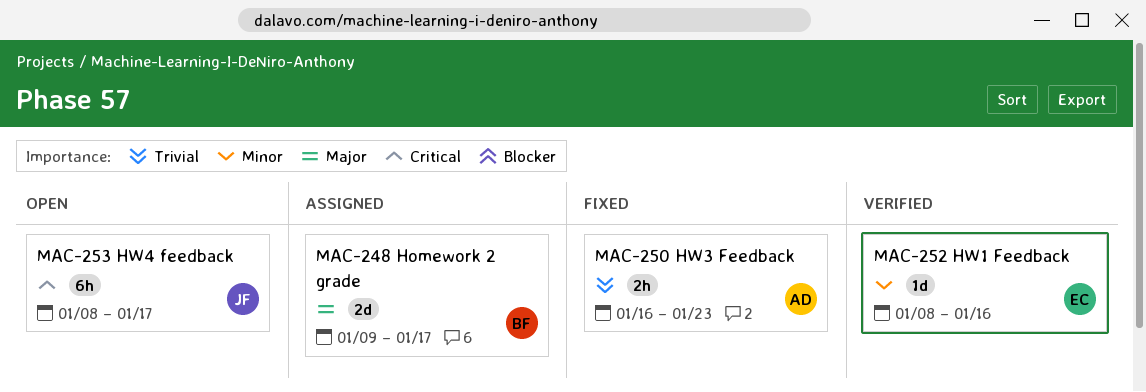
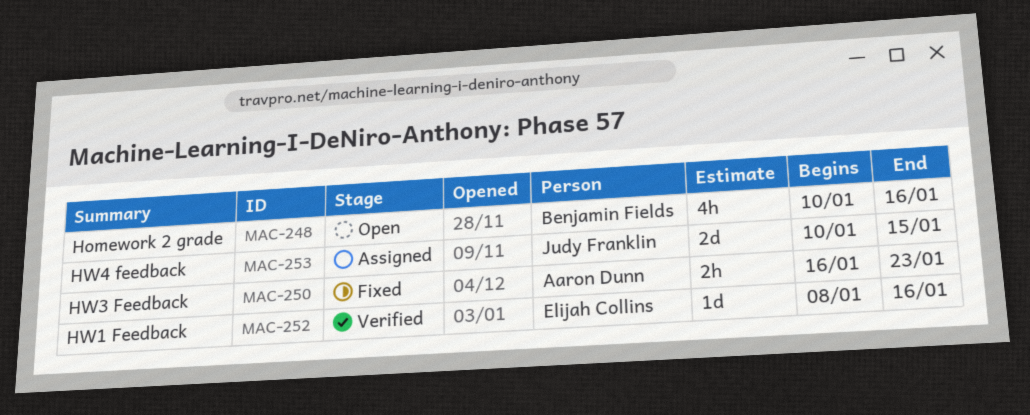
MAC-248, status: Assigned -> Open
MAC-248, estimate: 2d -> 4h
MAC-248, start: Jan 9 -> Jan 10
MAC-248, due: Jan 17 -> Jan 16
MAC-253, status: Open -> Assigned
MAC-253, estimate: 6h -> 2d
MAC-253, start: Jan 8 -> Jan 10
MAC-253, due: Jan 17 -> Jan 15

